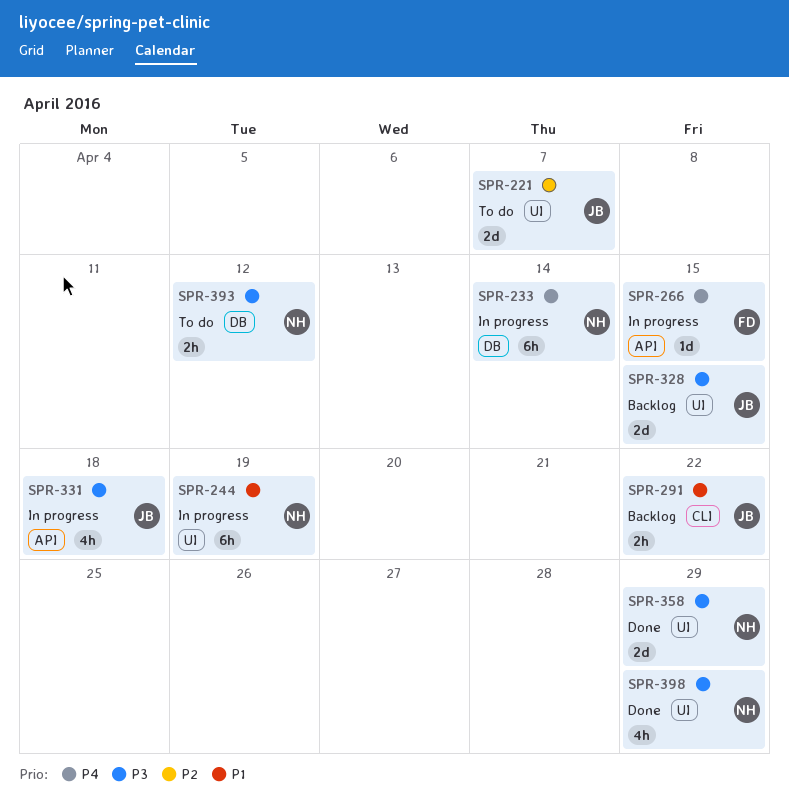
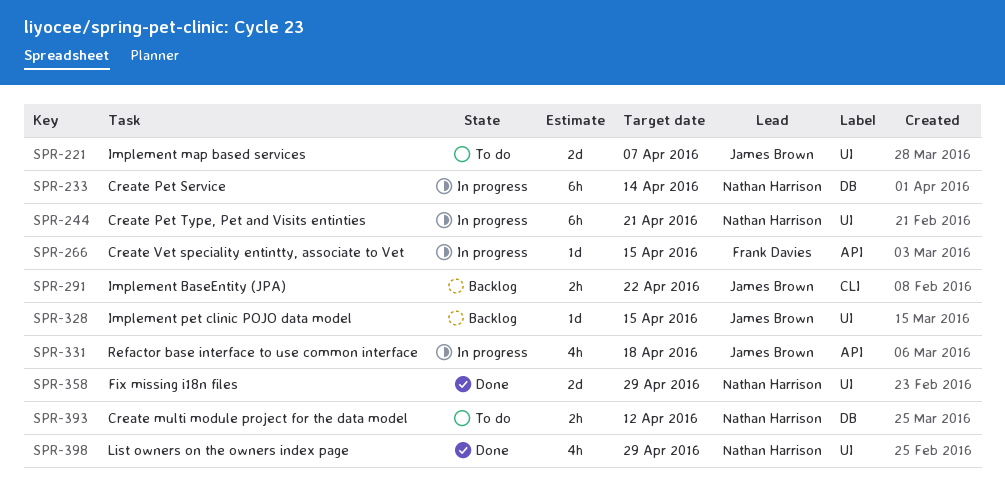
SPR-244, due: Apr 19 -> Apr 21
SPR-328, estimate: 2d -> 1d

